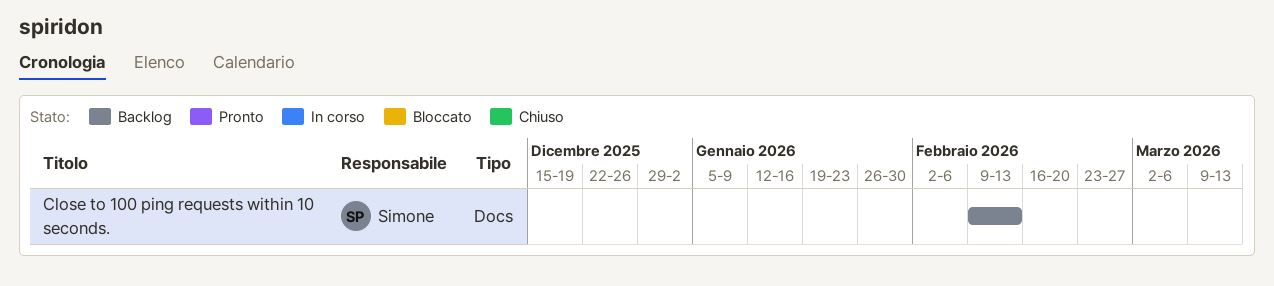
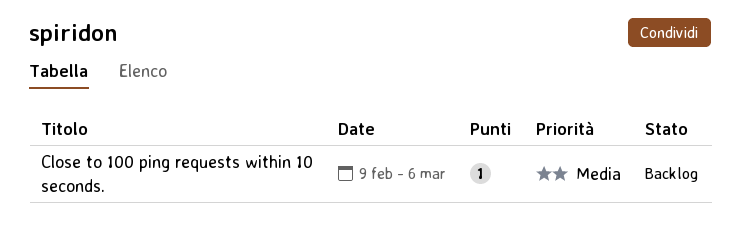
Close to 100 ping requests within 10 seconds., due: Feb 13 -> Mar 6

